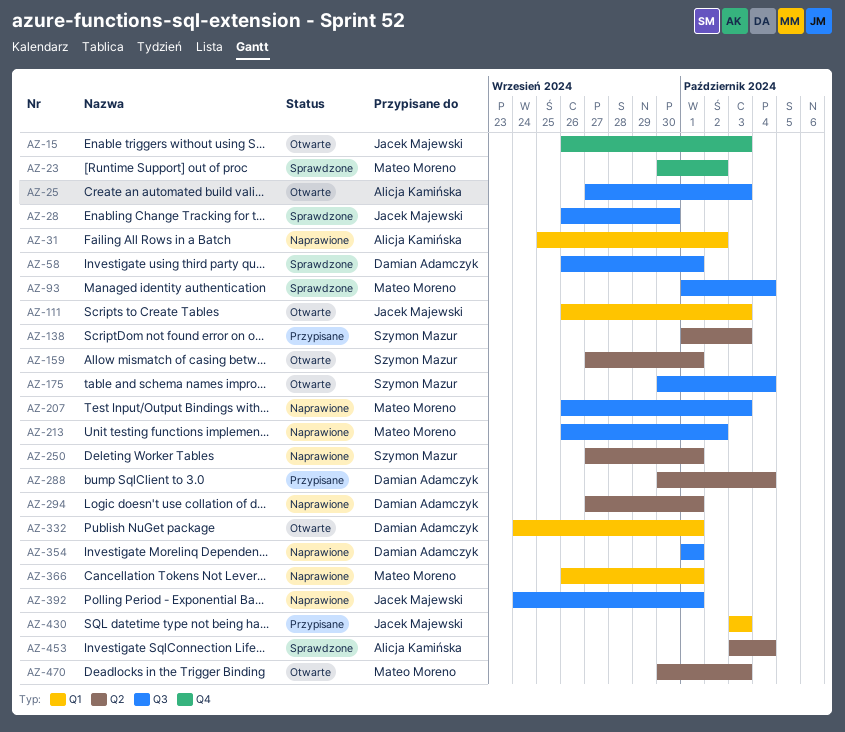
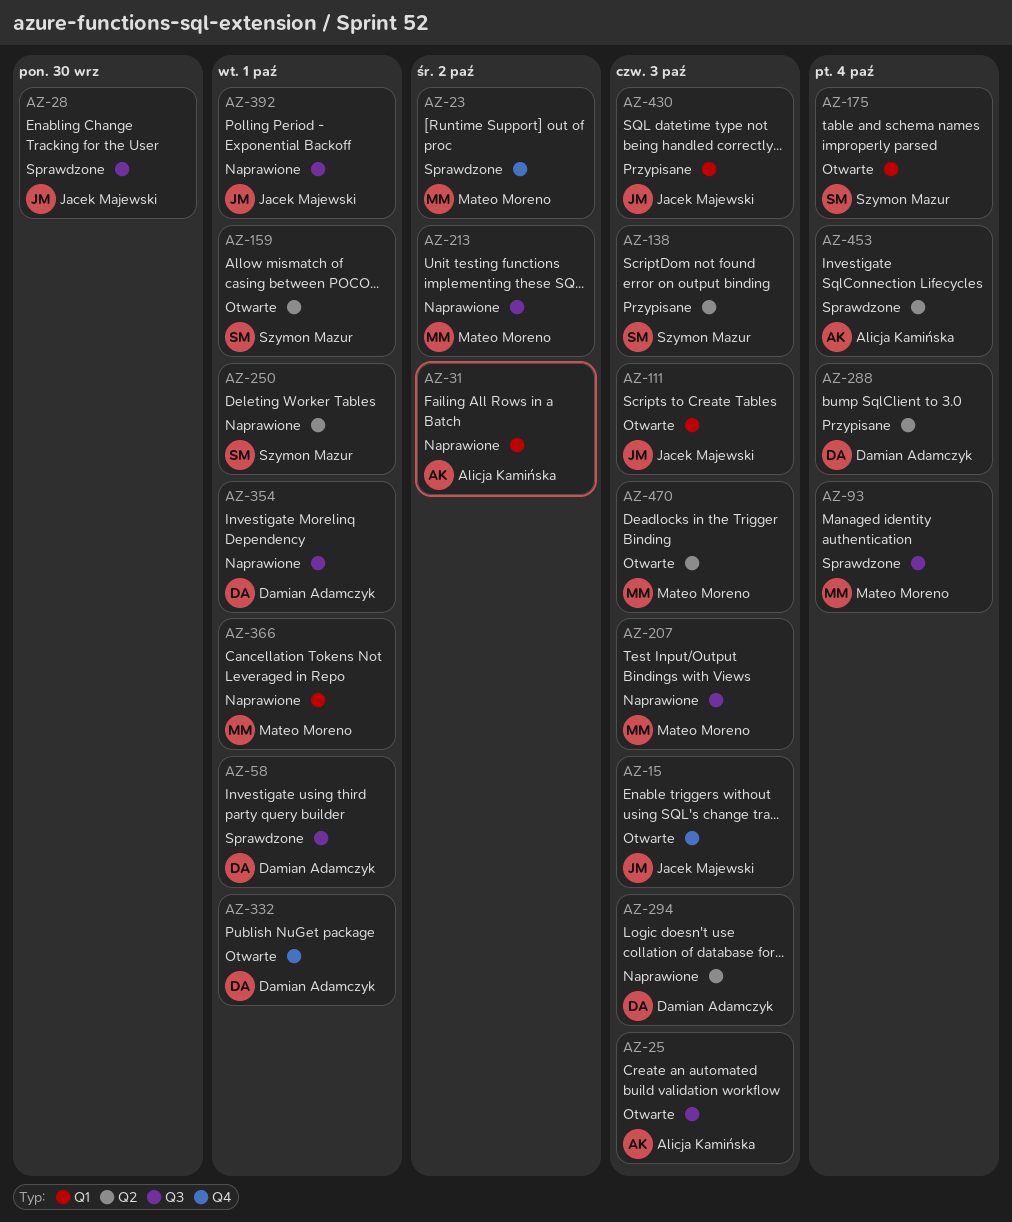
AZ-175, label: Q3 -> Q1
AZ-294, due: Oct 1 -> Oct 3
AZ-332, label: Q1 -> Q4

